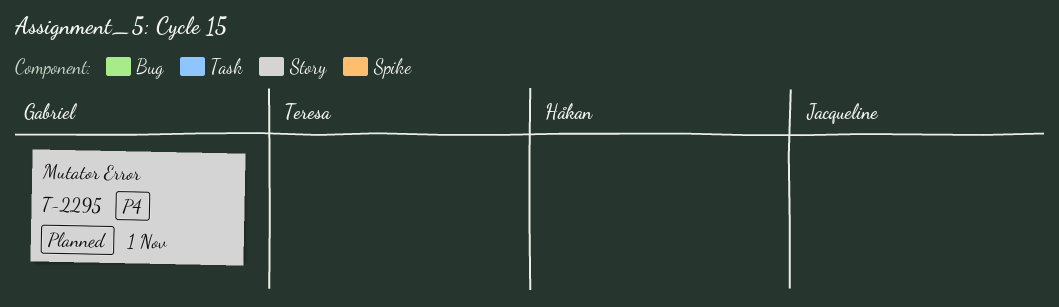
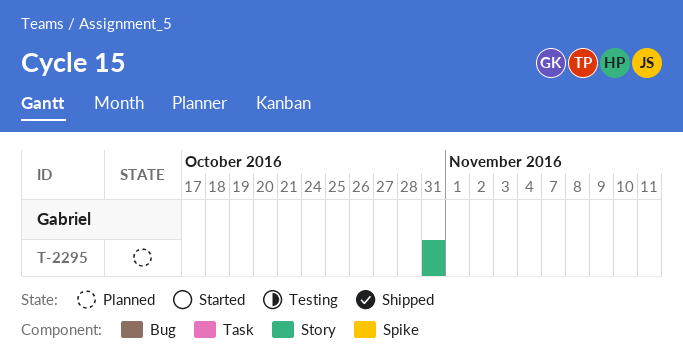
T-2295, due: Nov 1 -> Oct 31

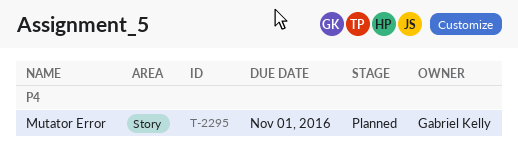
T-2295, due: Oct 31 -> Nov 1

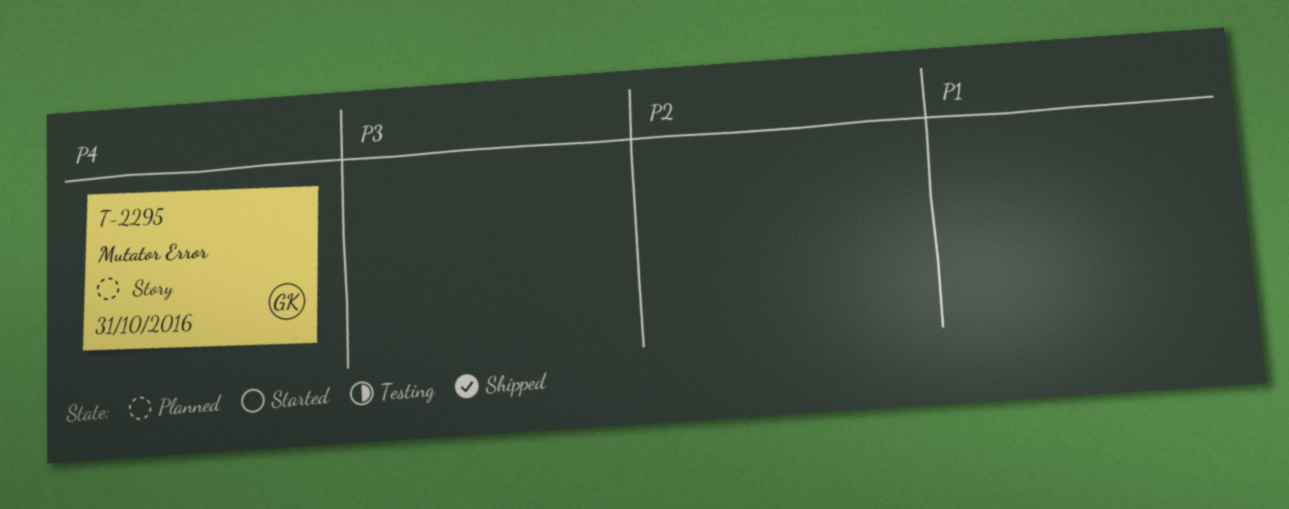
T-2295, due: Nov 1 -> Oct 31

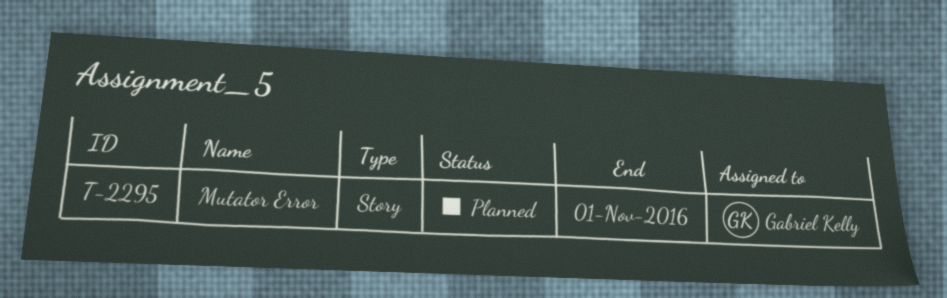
T-2295, due: Oct 31 -> Nov 1

